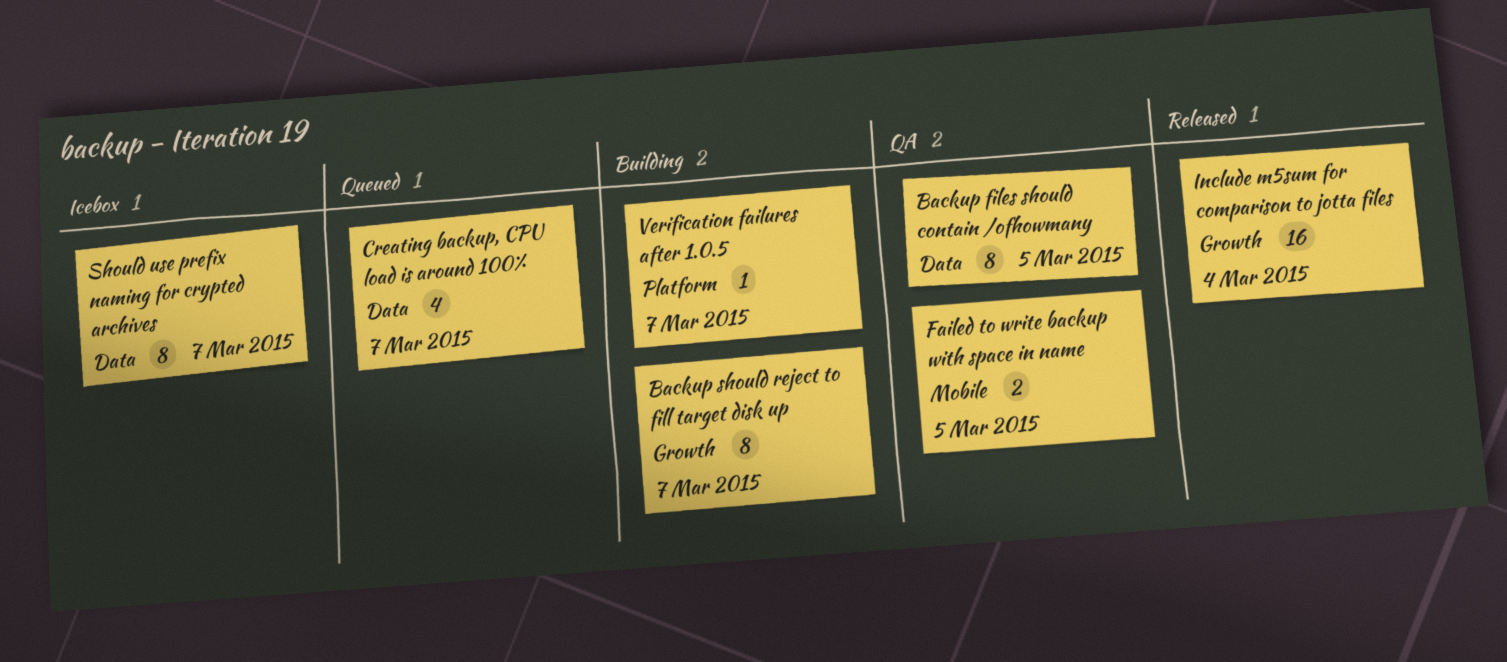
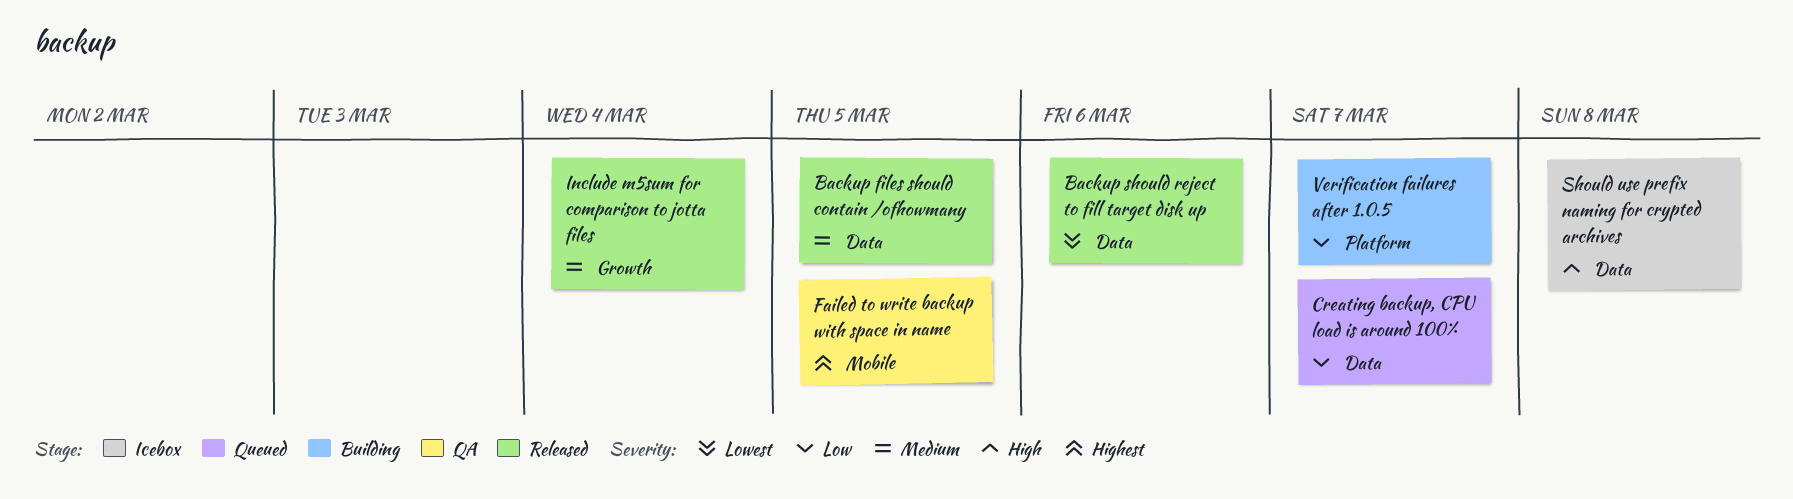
Backup files should contain /ofhowmany, status: QA -> Released
Backup should reject to fill target disk up, status: Building -> Released
Backup should reject to fill target disk up, label: Growth -> Data
Backup should reject to fill target disk up, due: Mar 7 -> Mar 6
Should use prefix naming for crypted archives, due: Mar 7 -> Mar 8

